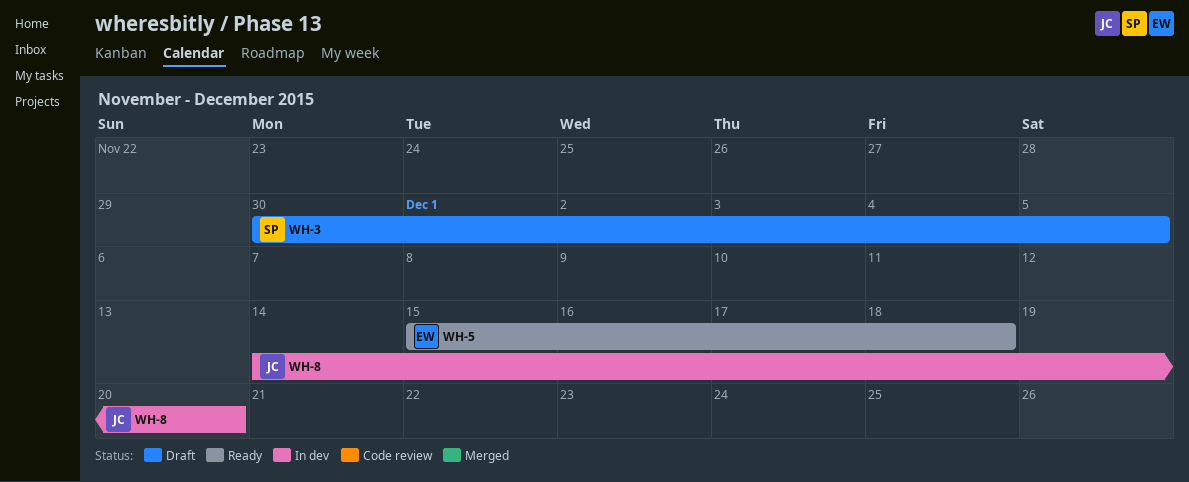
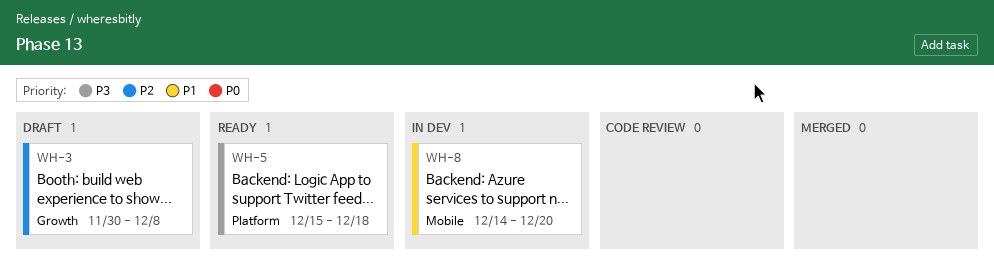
WH-3, due: Dec 5 -> Dec 8

